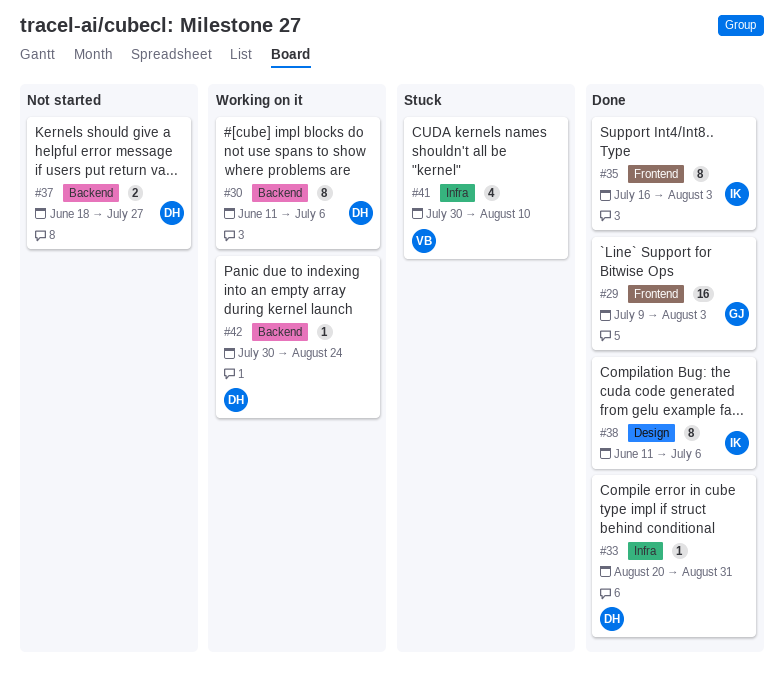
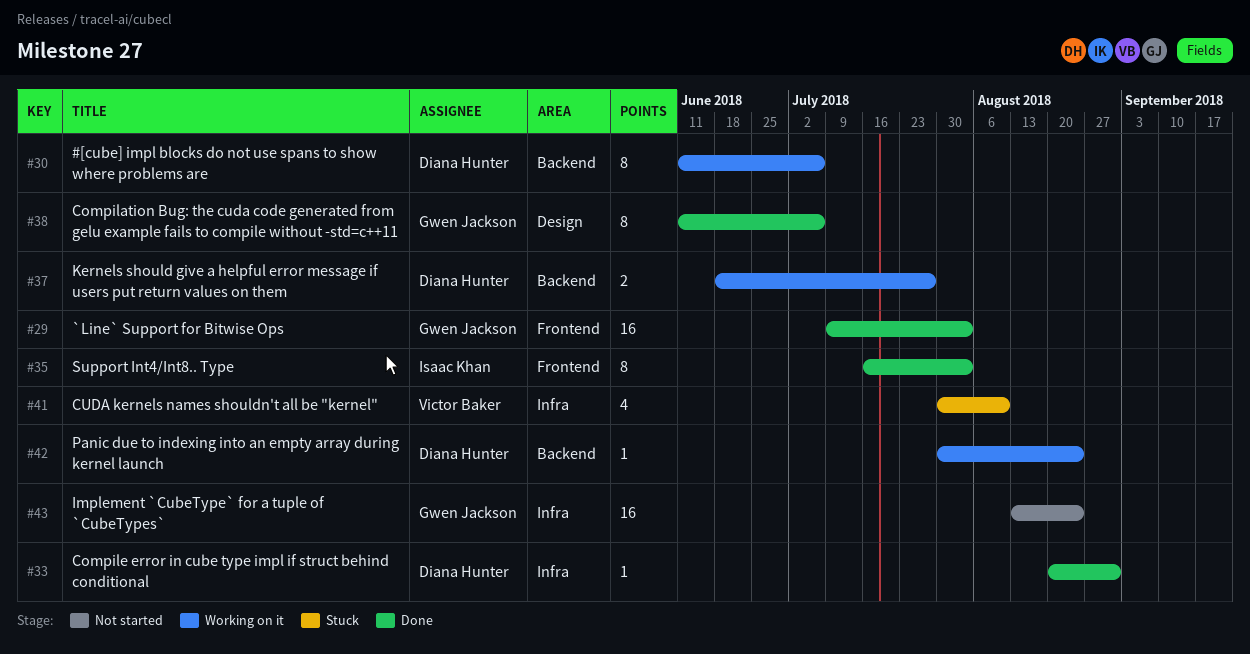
#37, status: Not started -> Working on it
#38, owner: Isaac Khan -> Gwen Jackson
#43: none -> present

